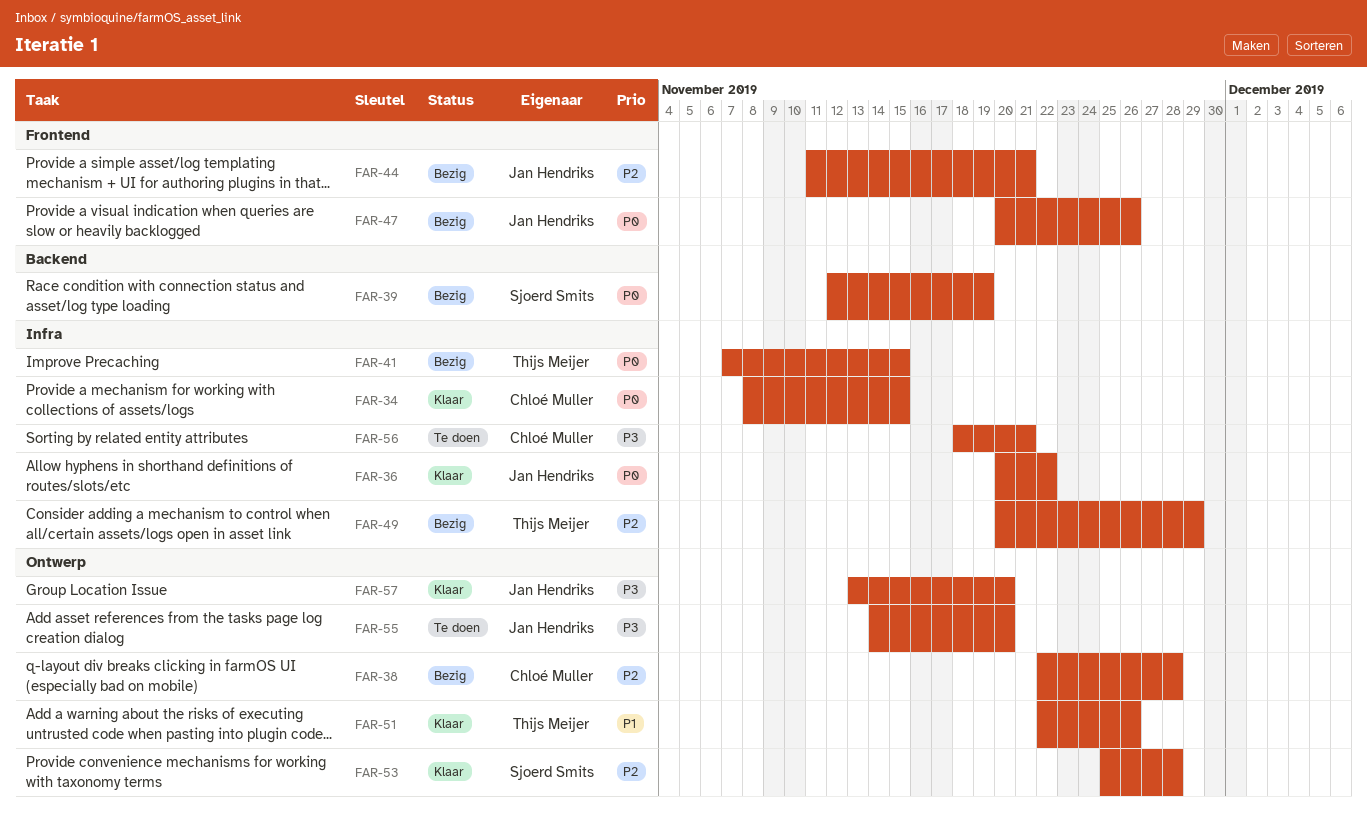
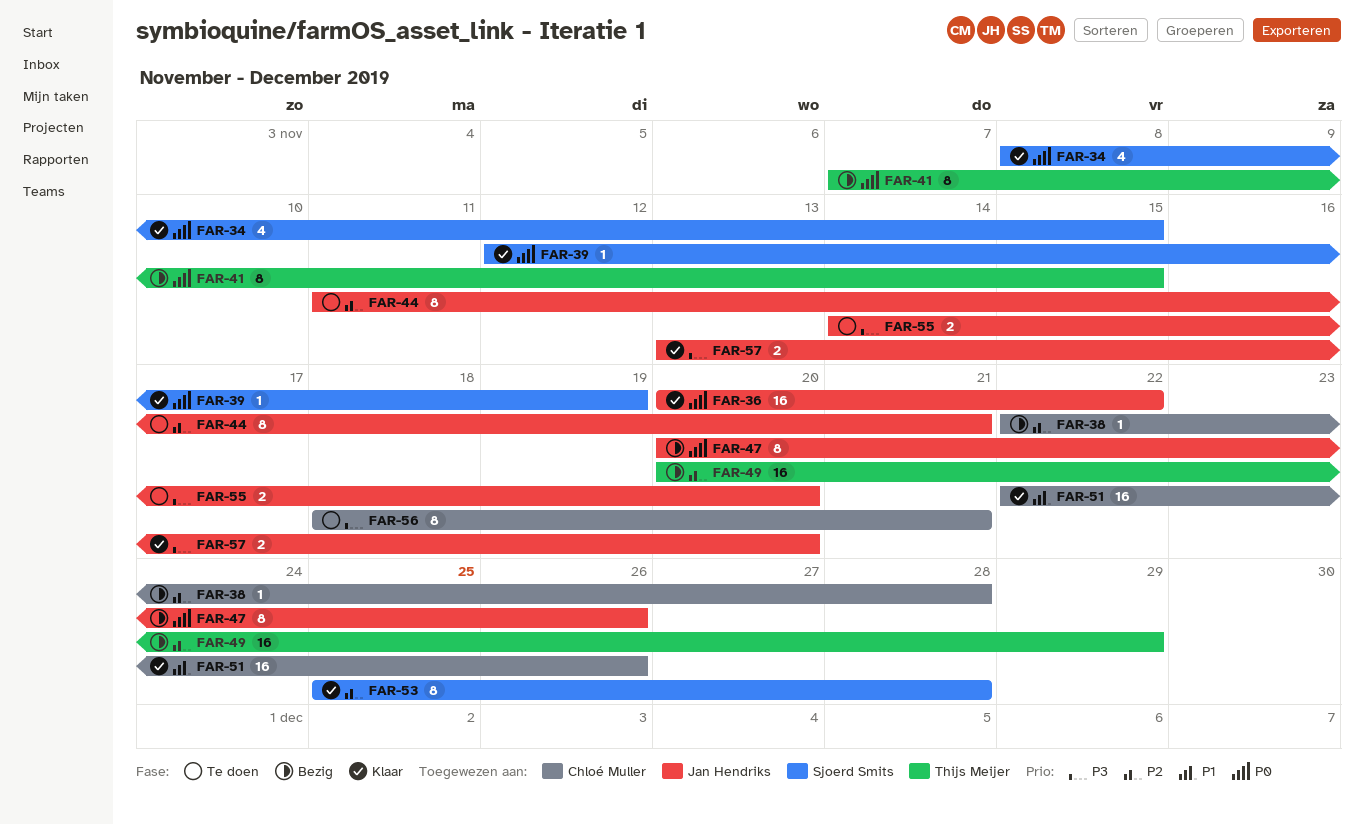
FAR-34, owner: Chloé Muller -> Sjoerd Smits
FAR-39, status: Bezig -> Klaar
FAR-44, status: Bezig -> Te doen
FAR-51, owner: Thijs Meijer -> Chloé Muller

